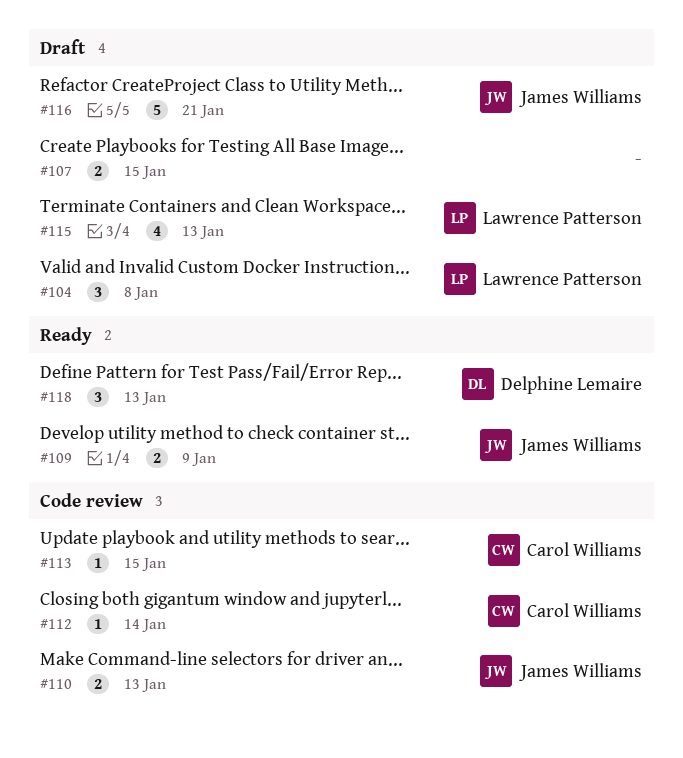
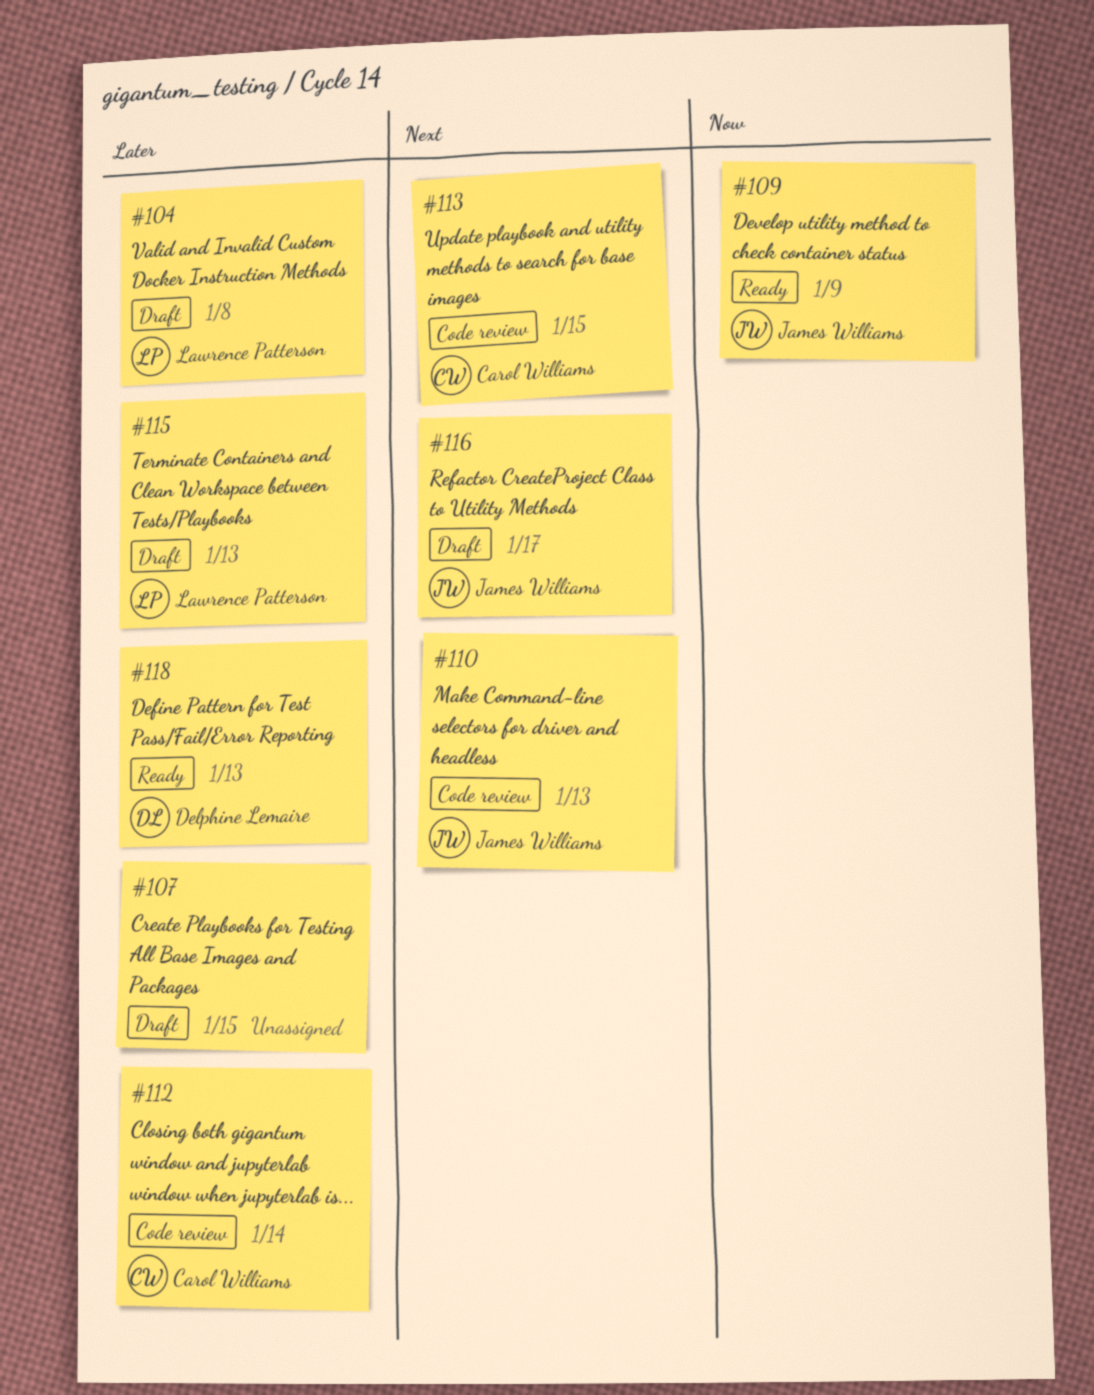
#116, due: Jan 21 -> Jan 17

